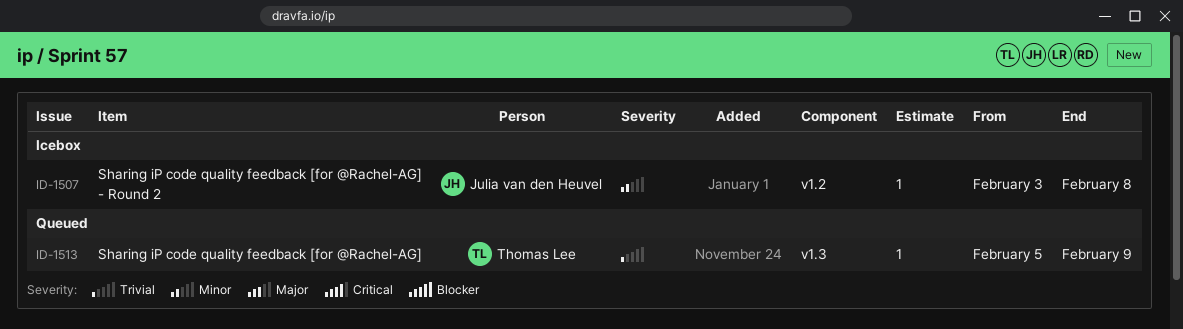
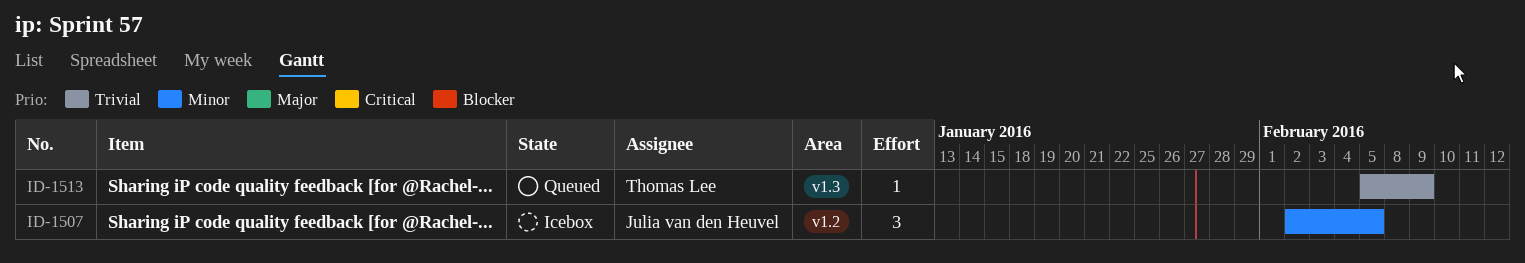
ID-1507, estimate: 1 -> 3
ID-1507, start: Feb 3 -> Feb 2
ID-1507, due: Feb 8 -> Feb 5

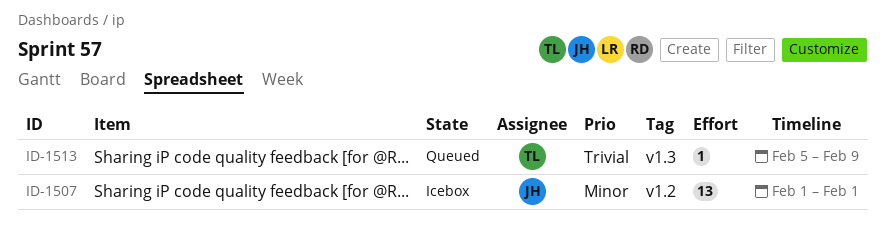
ID-1507, estimate: 3 -> 13
ID-1507, start: Feb 2 -> Feb 1
ID-1507, due: Feb 5 -> Feb 1

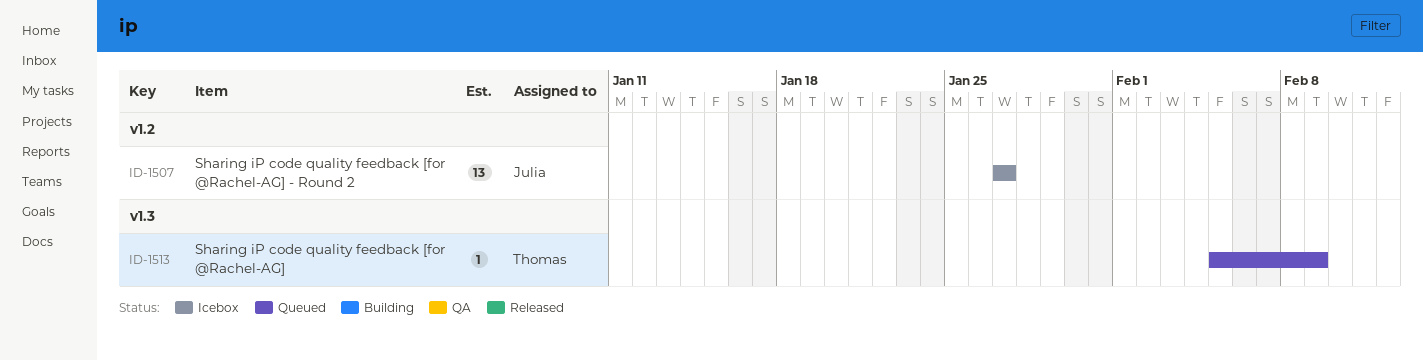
ID-1507, start: Feb 1 -> Jan 27
ID-1507, due: Feb 1 -> Jan 27

